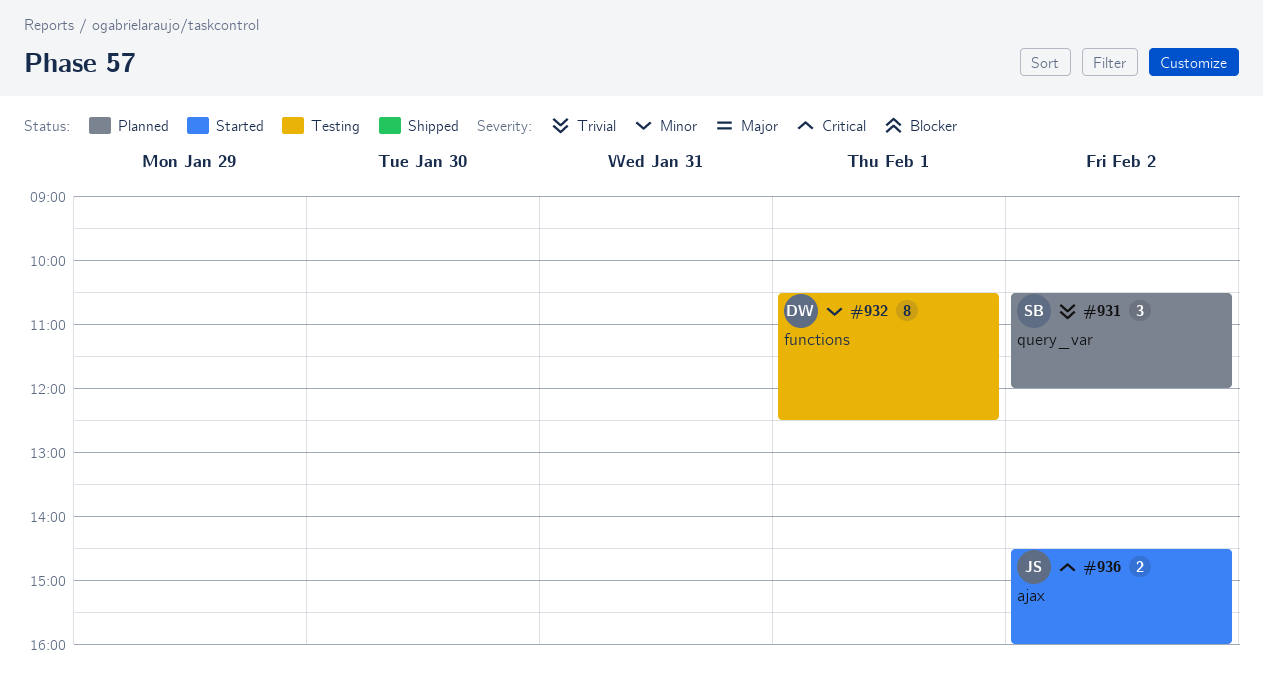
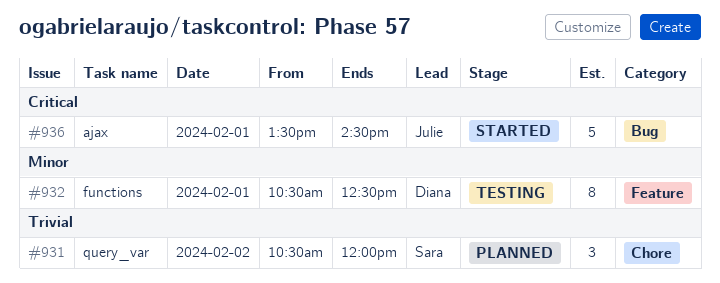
#936, estimate: 2 -> 5
#936, day: Feb 2 -> Feb 1
#936, begins: 14:30 -> 13:30
#936, ends: 16:00 -> 14:30

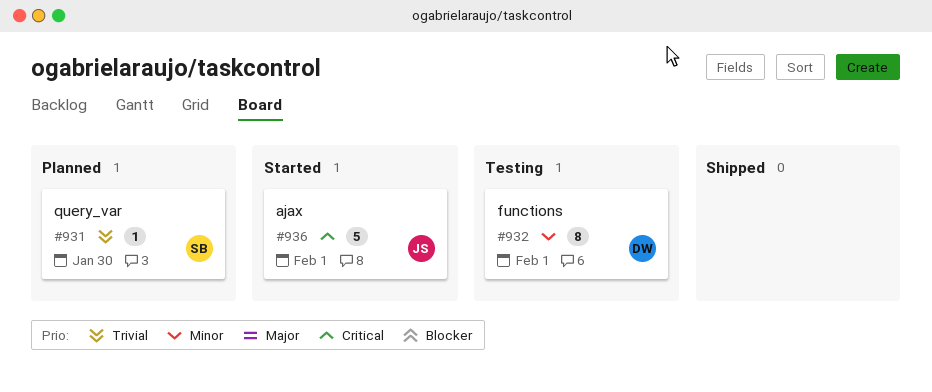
#931, estimate: 3 -> 1
#931, day: Feb 2 -> Jan 30

